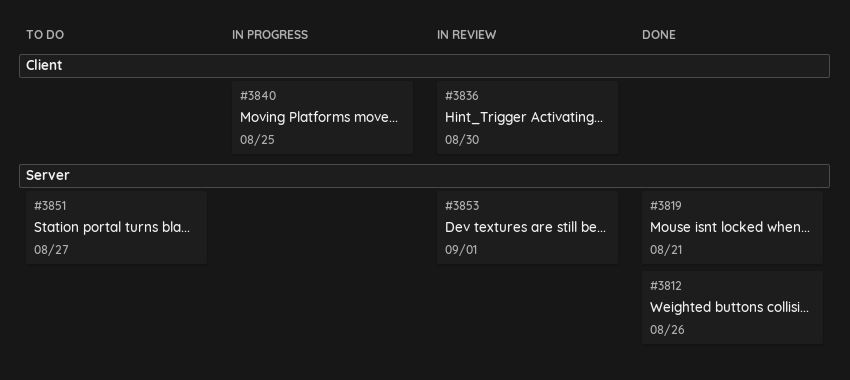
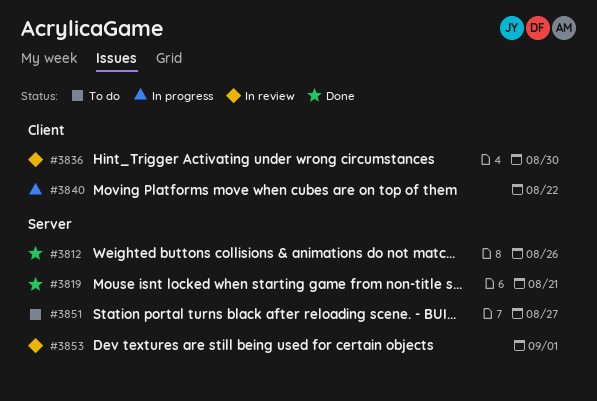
#3840, due: Aug 25 -> Aug 22

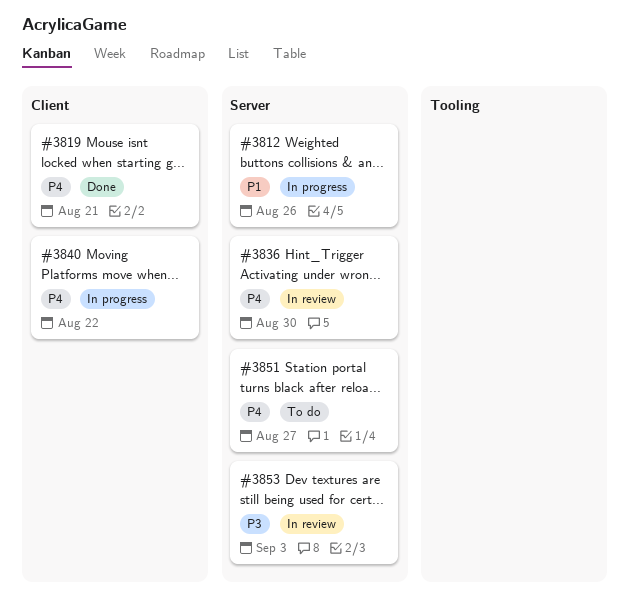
#3812, status: Done -> In progress
#3819, label: Server -> Client
#3836, label: Client -> Server
#3853, due: Sep 1 -> Sep 3

